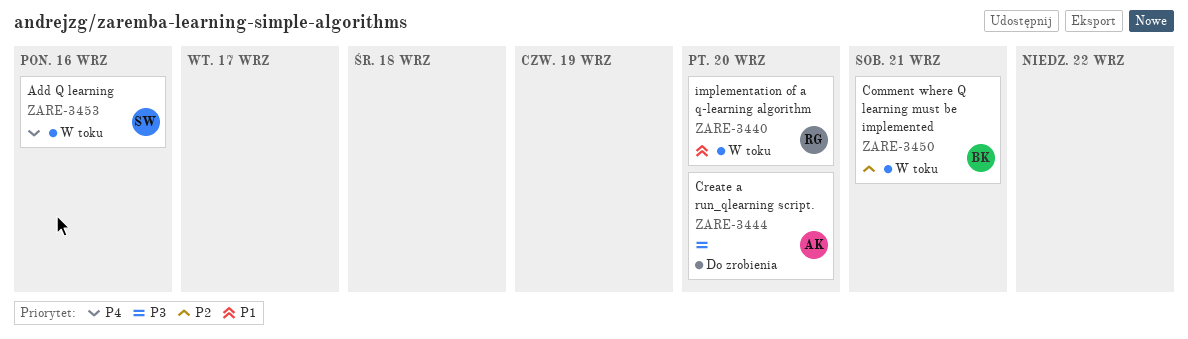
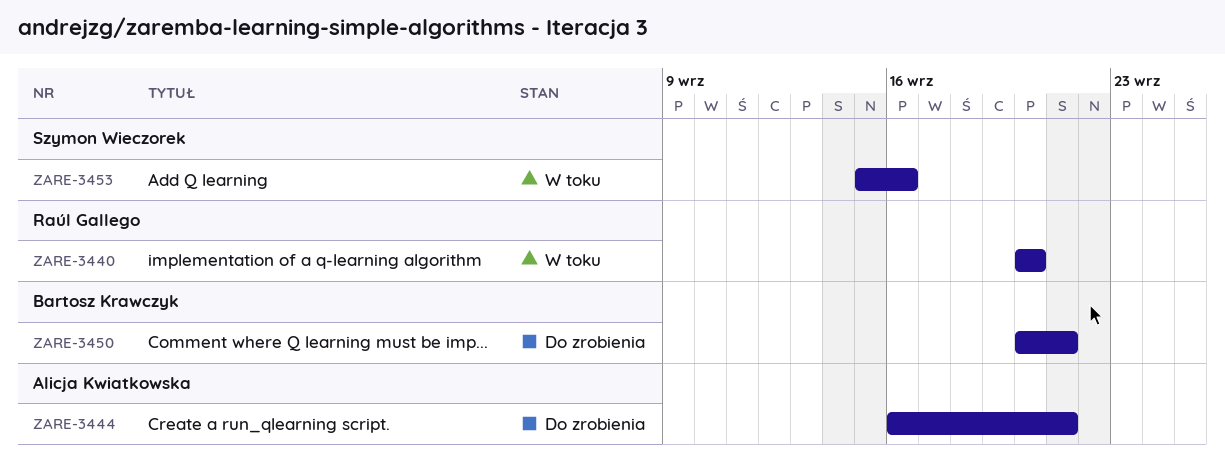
ZARE-3444, due: Sep 20 -> Sep 21
ZARE-3450, status: W toku -> Do zrobienia

